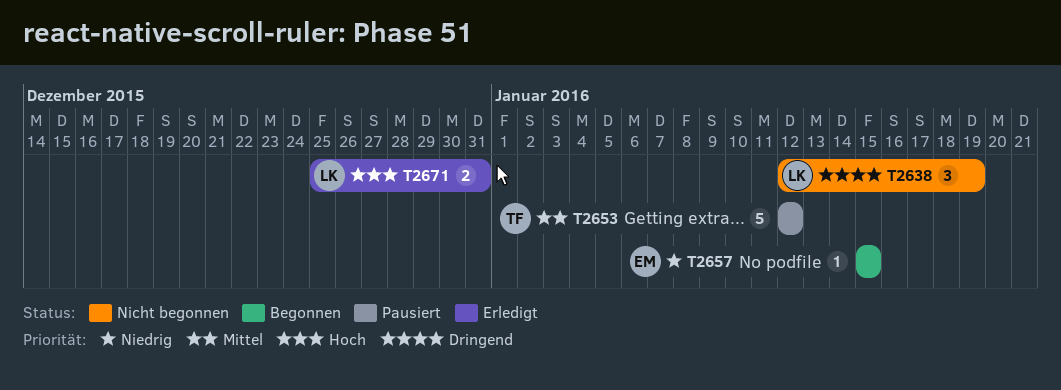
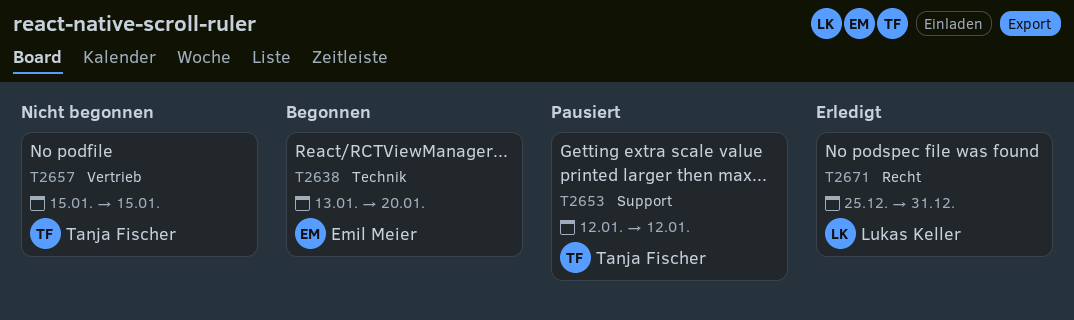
T2638, status: Nicht begonnen -> Begonnen
T2638, owner: Lukas Keller -> Emil Meier
T2638, start: Jan 12 -> Jan 13
T2638, due: Jan 19 -> Jan 20
T2657, status: Begonnen -> Nicht begonnen
T2657, owner: Emil Meier -> Tanja Fischer

